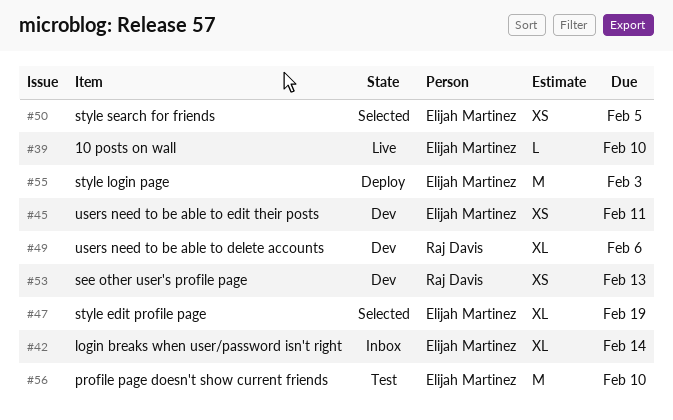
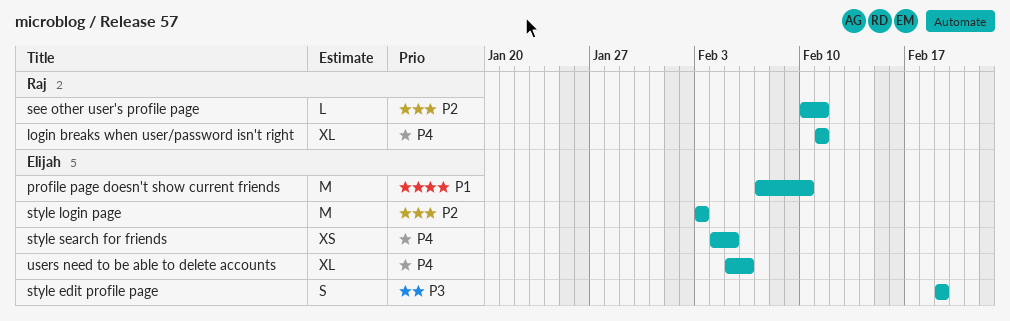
10 posts on wall: present -> none
login breaks when user/password isn't right, owner: Elijah Martinez -> Raj Davis
login breaks when user/password isn't right, due: Feb 14 -> Feb 11
see other user's profile page, estimate: XS -> L
see other user's profile page, due: Feb 13 -> Feb 11
style edit profile page, estimate: XL -> S
users need to be able to delete accounts, owner: Raj Davis -> Elijah Martinez
users need to be able to edit their posts: present -> none

